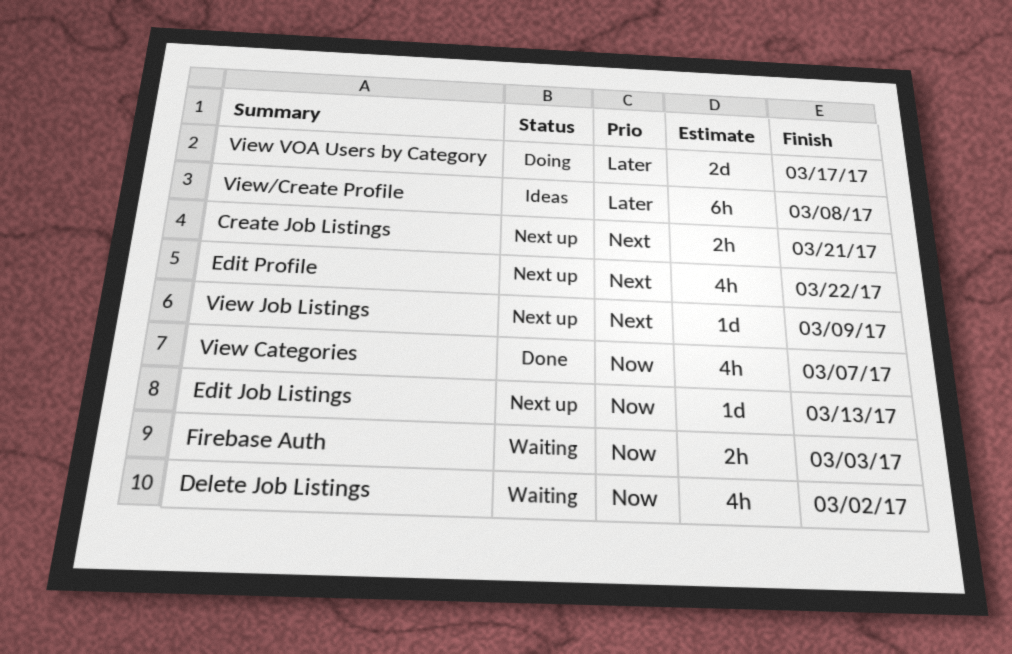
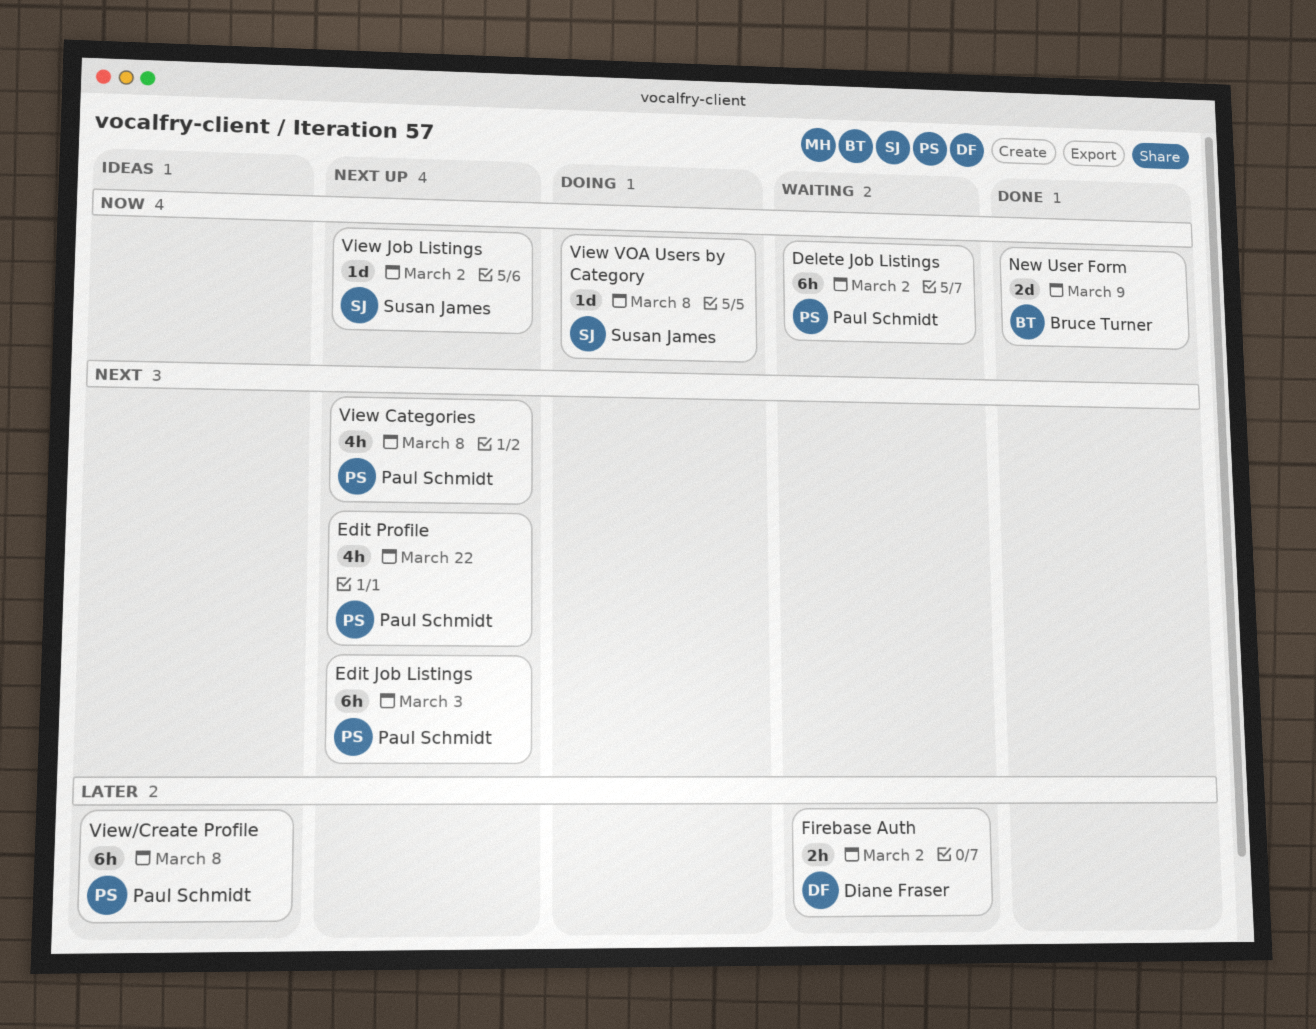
Create Job Listings: present -> none
Delete Job Listings, estimate: 4h -> 6h
Edit Job Listings, priority: Now -> Next
Edit Job Listings, estimate: 1d -> 6h
Edit Job Listings, due: Mar 13 -> Mar 3
Firebase Auth, priority: Now -> Later
Firebase Auth, due: Mar 3 -> Mar 2
New User Form: none -> present
View Categories, status: Done -> Next up
View Categories, priority: Now -> Next
View Categories, due: Mar 7 -> Mar 8
View Job Listings, priority: Next -> Now
View Job Listings, due: Mar 9 -> Mar 2
View VOA Users by Category, priority: Later -> Now
View VOA Users by Category, estimate: 2d -> 1d
View VOA Users by Category, due: Mar 17 -> Mar 8

